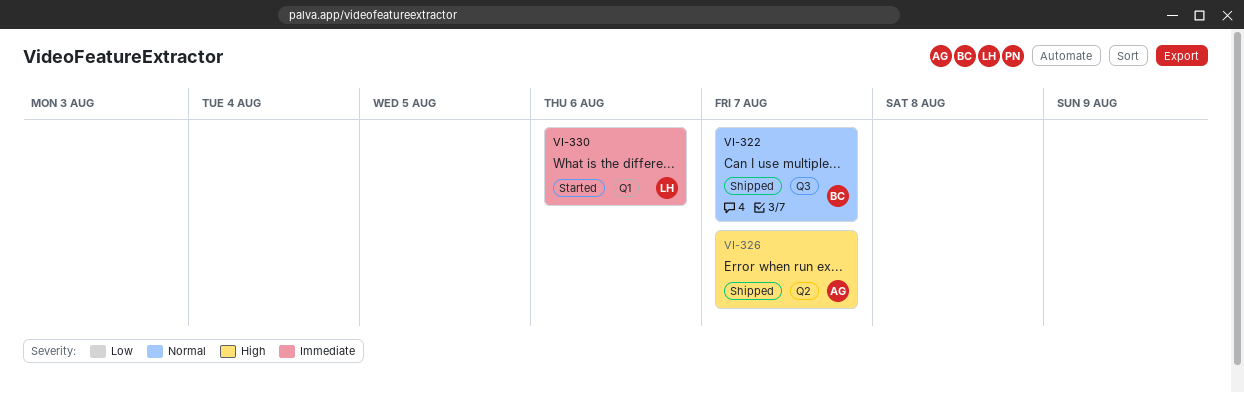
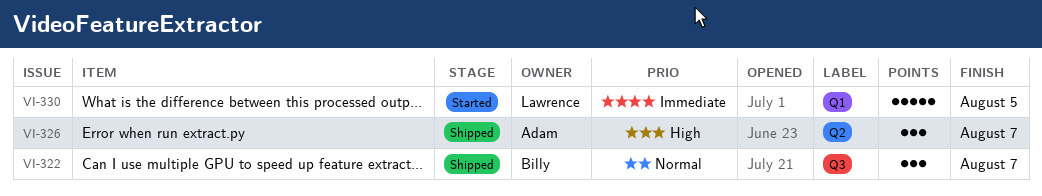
VI-330, due: Aug 6 -> Aug 5

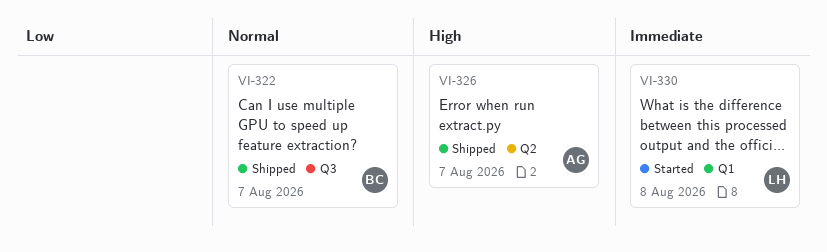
VI-330, due: Aug 5 -> Aug 8

